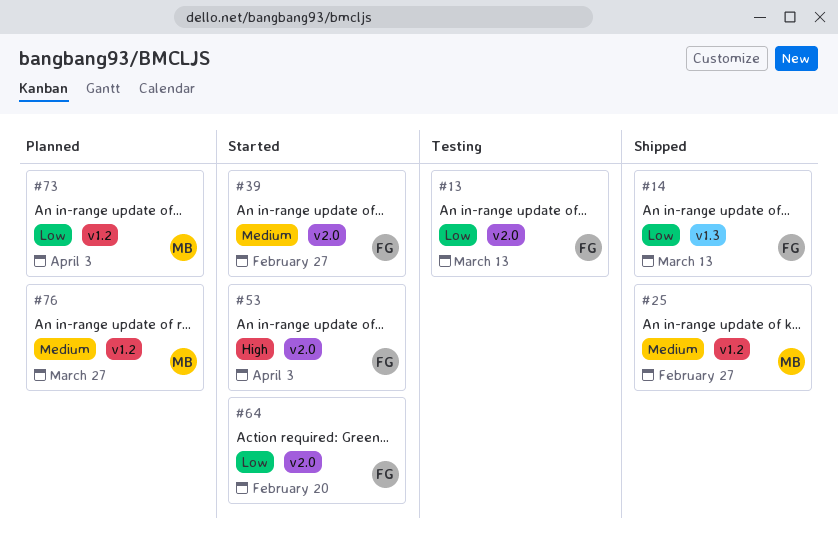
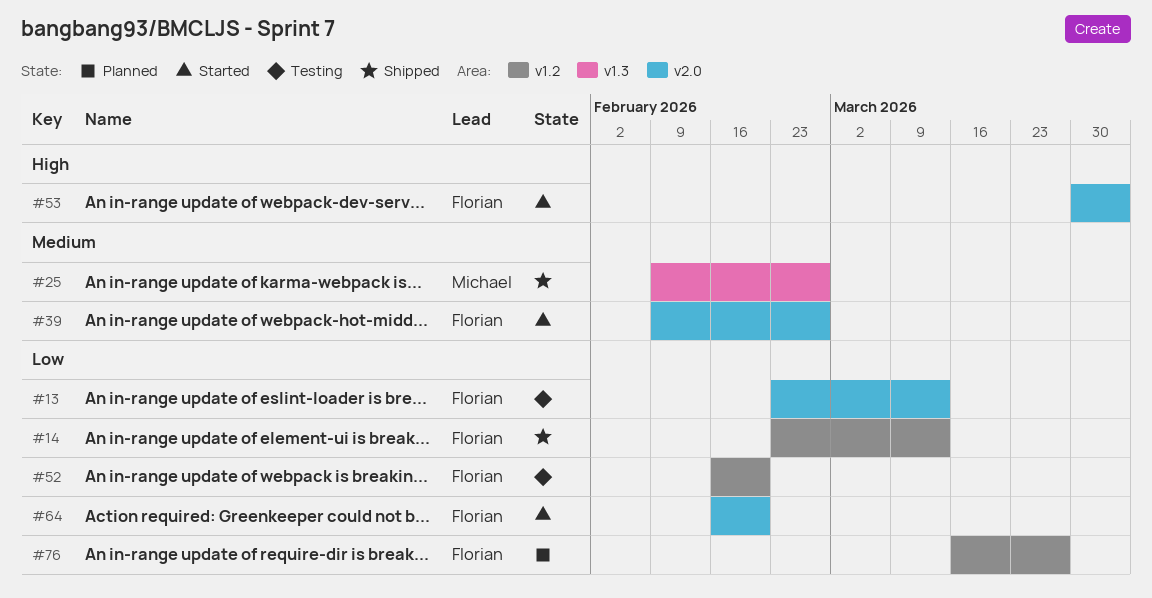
#14, label: v1.3 -> v1.2
#25, label: v1.2 -> v1.3
#52: none -> present
#73: present -> none
#76, owner: Michael -> Florian
#76, priority: Medium -> Low

